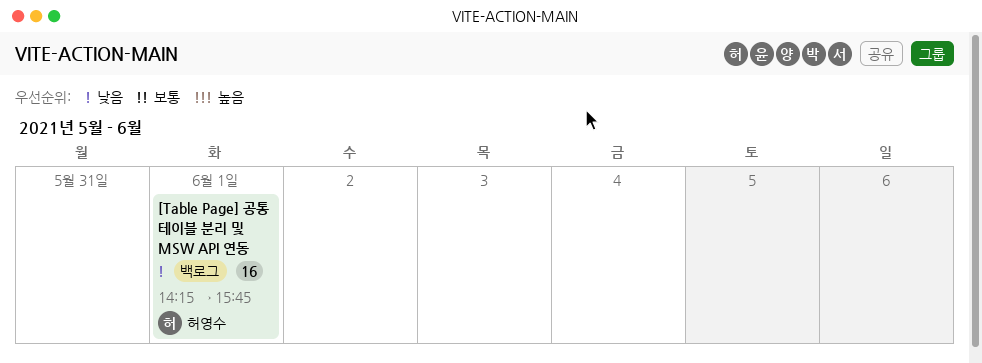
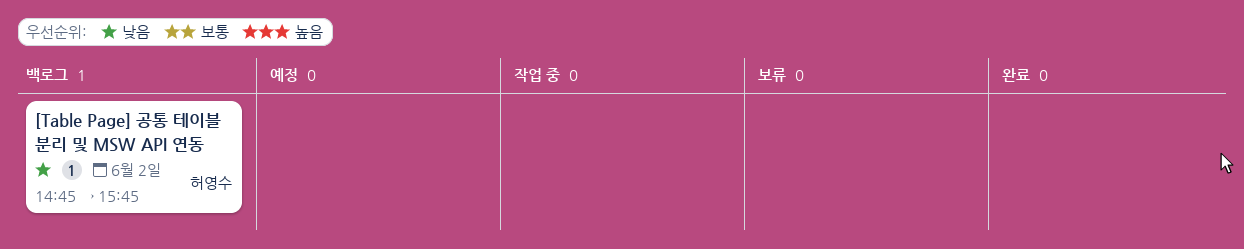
[Table Page] 공통 테이블 분리 및 MSW API 연동, estimate: 16 -> 1
[Table Page] 공통 테이블 분리 및 MSW API 연동, day: Jun 1 -> Jun 2
[Table Page] 공통 테이블 분리 및 MSW API 연동, begins: 14:15 -> 14:45

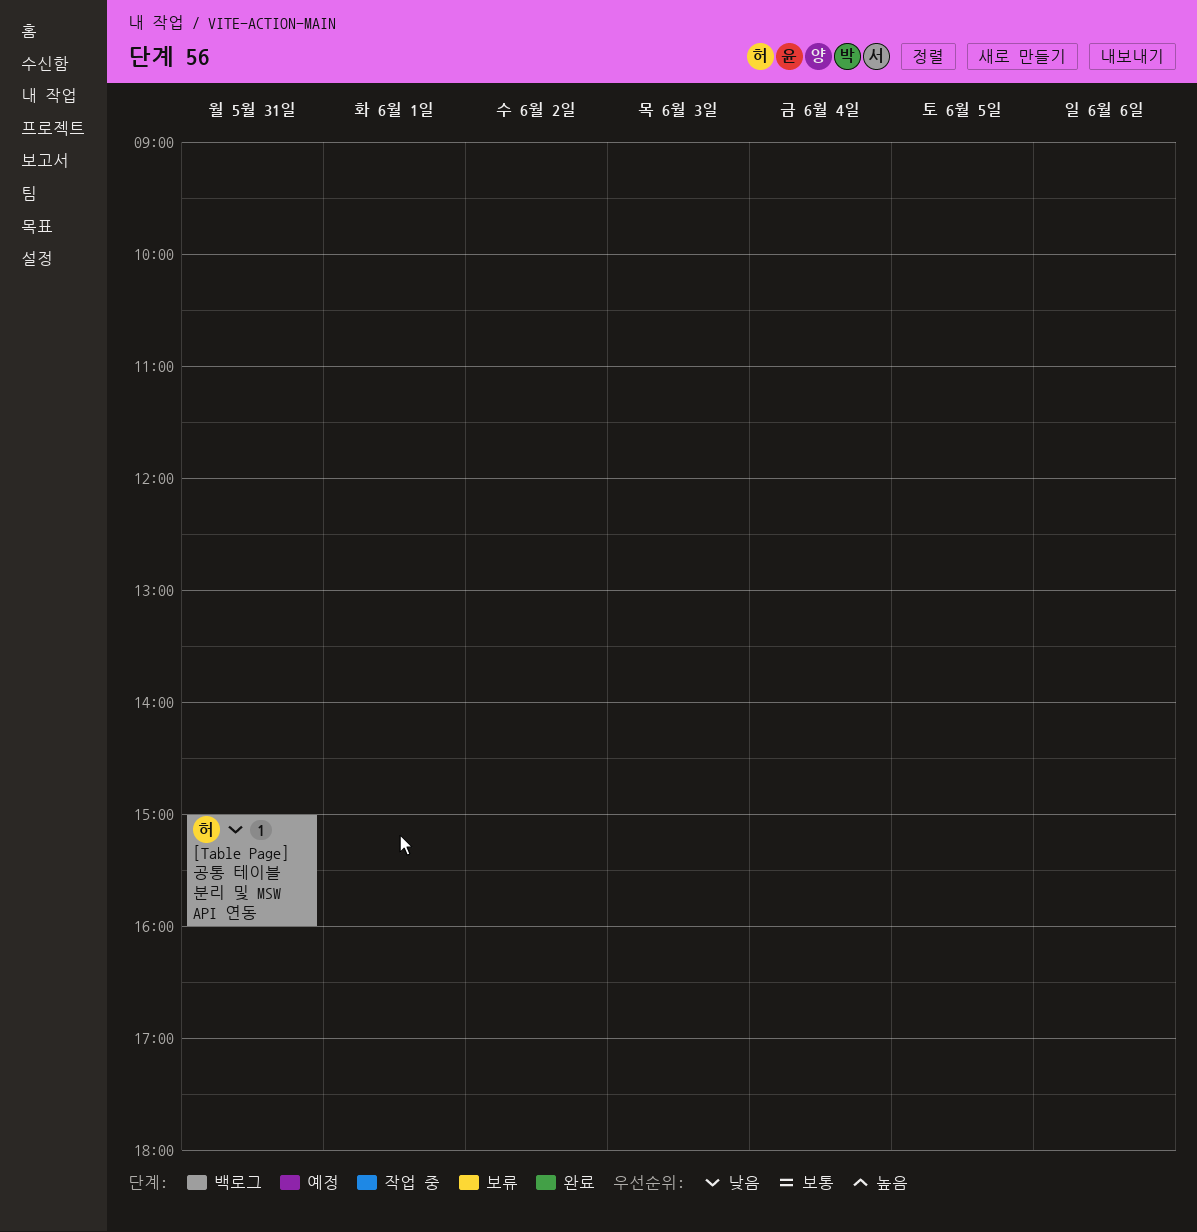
[Table Page] 공통 테이블 분리 및 MSW API 연동, day: Jun 2 -> May 31
[Table Page] 공통 테이블 분리 및 MSW API 연동, begins: 14:45 -> 15:00
[Table Page] 공통 테이블 분리 및 MSW API 연동, ends: 15:45 -> 16:00

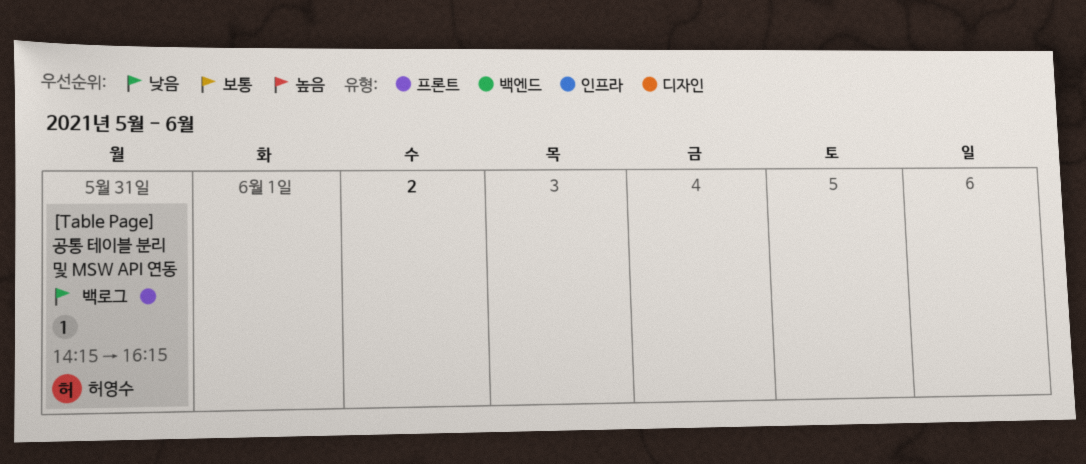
[Table Page] 공통 테이블 분리 및 MSW API 연동, begins: 15:00 -> 14:15
[Table Page] 공통 테이블 분리 및 MSW API 연동, ends: 16:00 -> 16:15

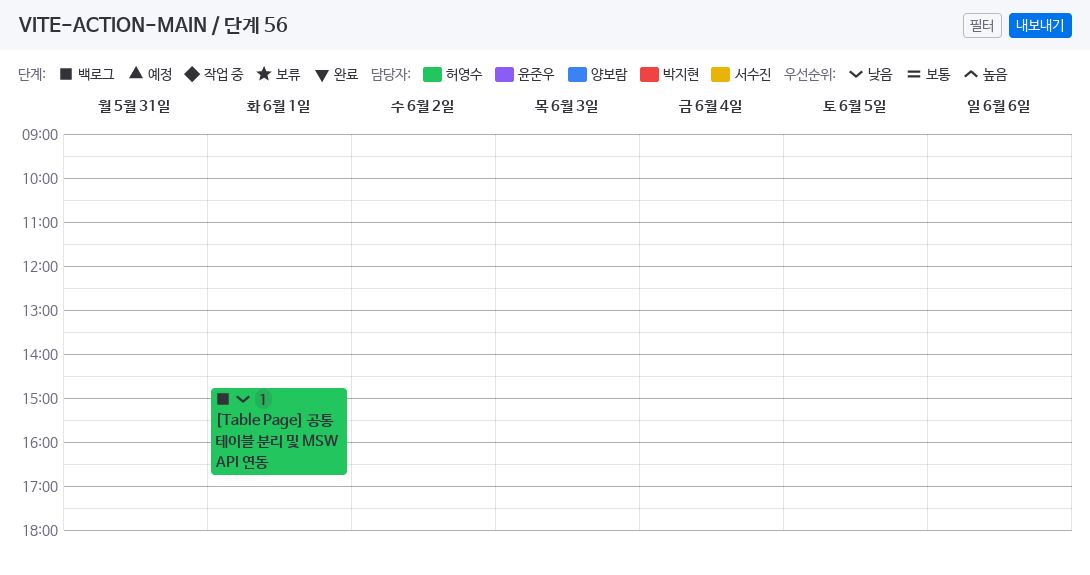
[Table Page] 공통 테이블 분리 및 MSW API 연동, day: May 31 -> Jun 1
[Table Page] 공통 테이블 분리 및 MSW API 연동, begins: 14:15 -> 14:45
[Table Page] 공통 테이블 분리 및 MSW API 연동, ends: 16:15 -> 16:45

